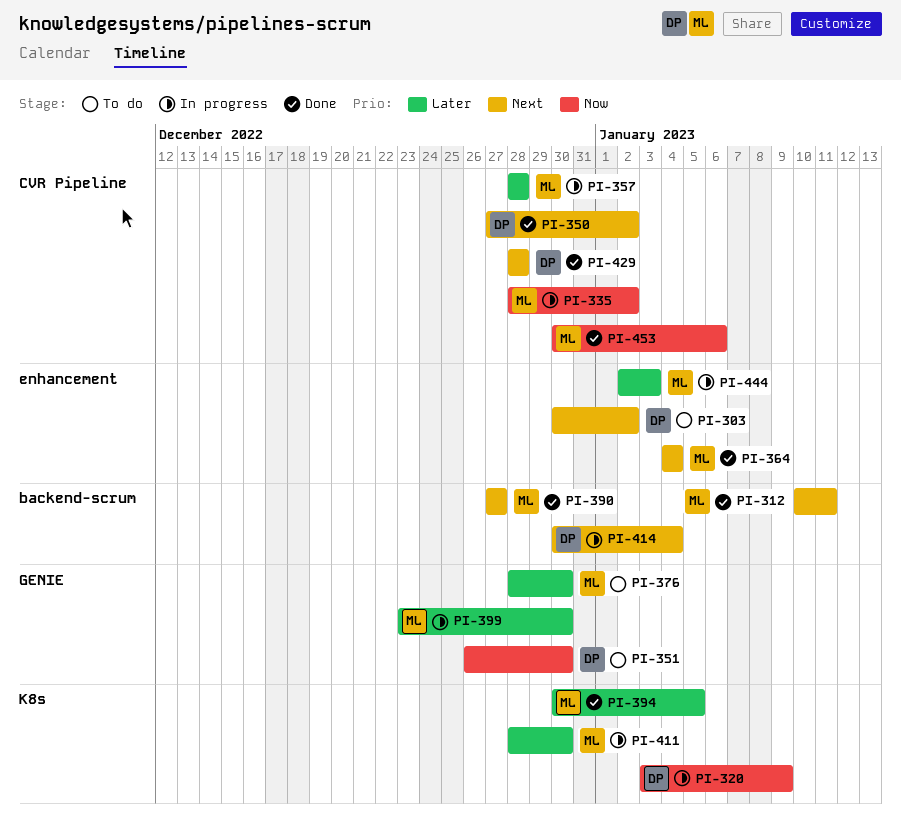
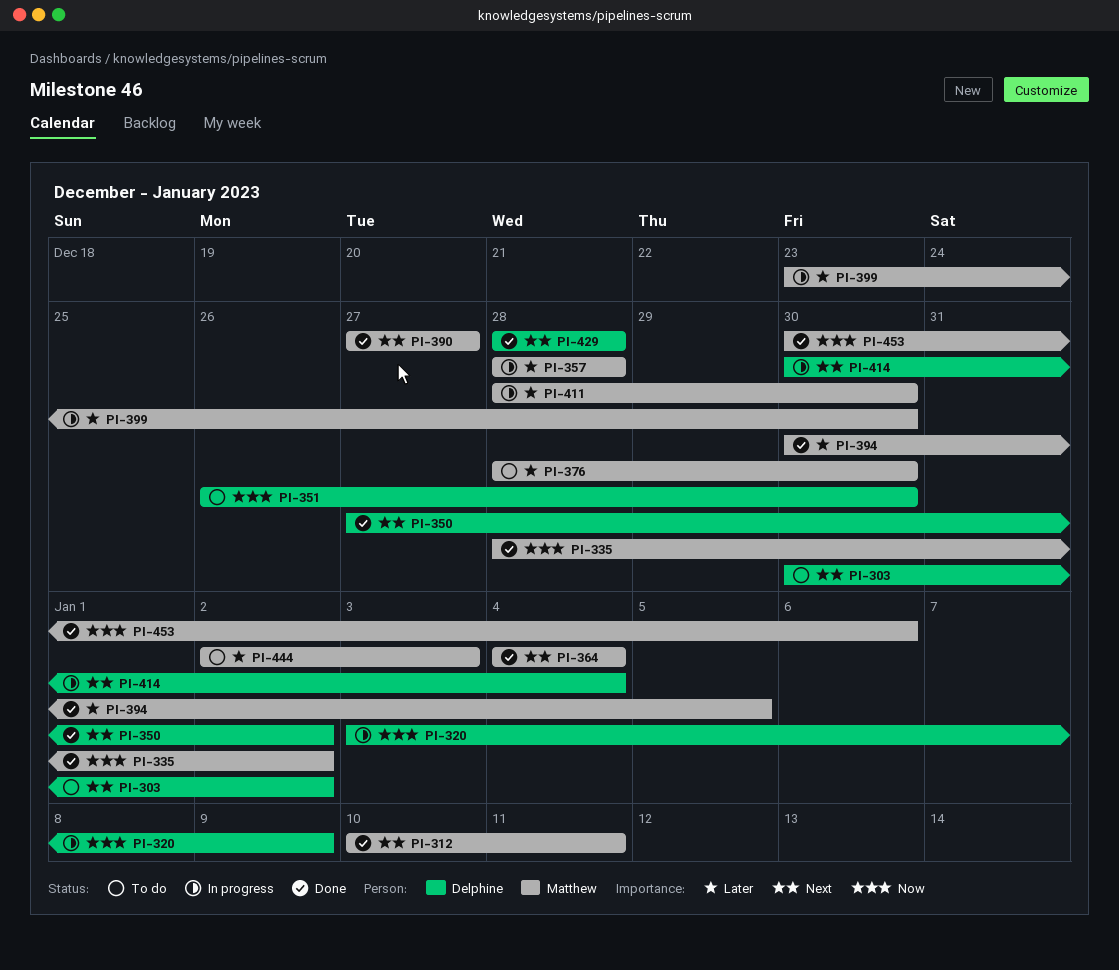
PI-335, status: In progress -> Done
PI-444, status: In progress -> To do

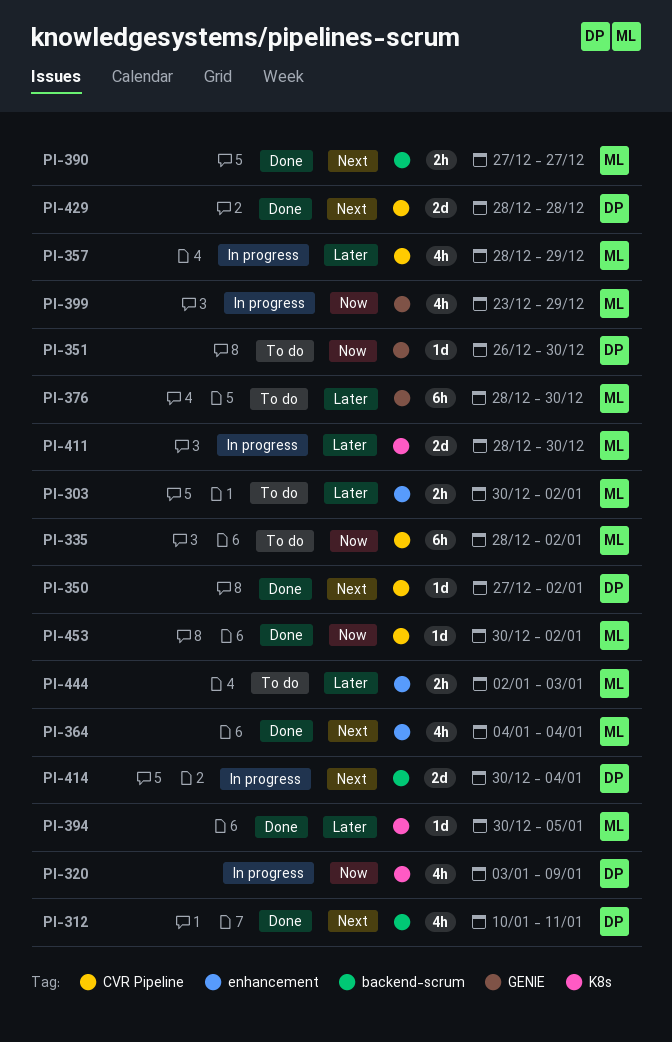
PI-303, owner: Delphine -> Matthew
PI-303, priority: Next -> Later
PI-312, owner: Matthew -> Delphine
PI-335, status: Done -> To do
PI-357, due: Dec 28 -> Dec 29
PI-399, priority: Later -> Now
PI-399, due: Dec 30 -> Dec 29
PI-453, due: Jan 6 -> Jan 2

